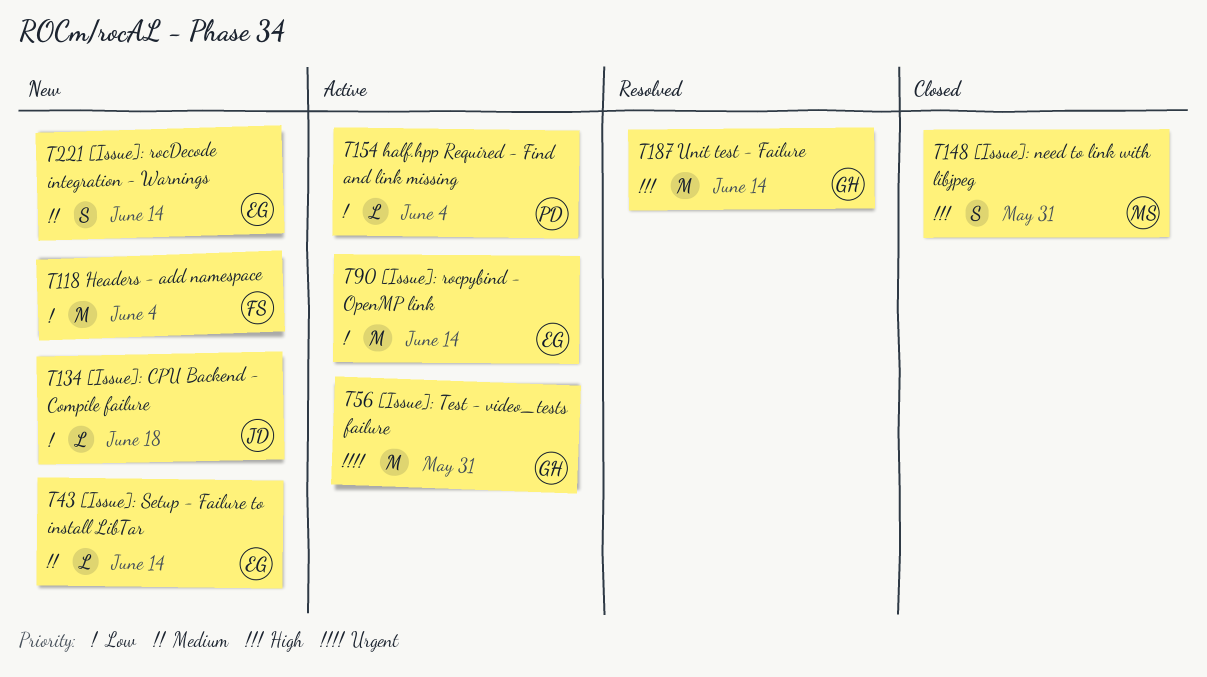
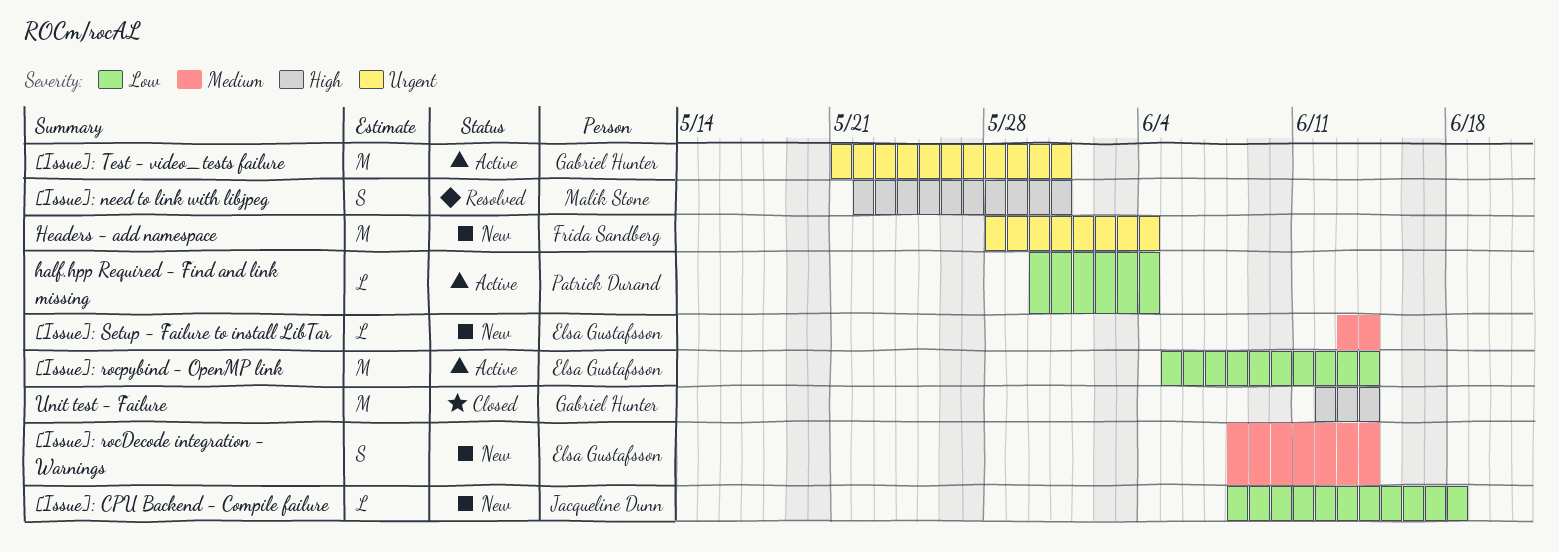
[Issue]: need to link with libjpeg, status: Closed -> Resolved
Headers - add namespace, priority: Low -> Urgent
Unit test - Failure, status: Resolved -> Closed

